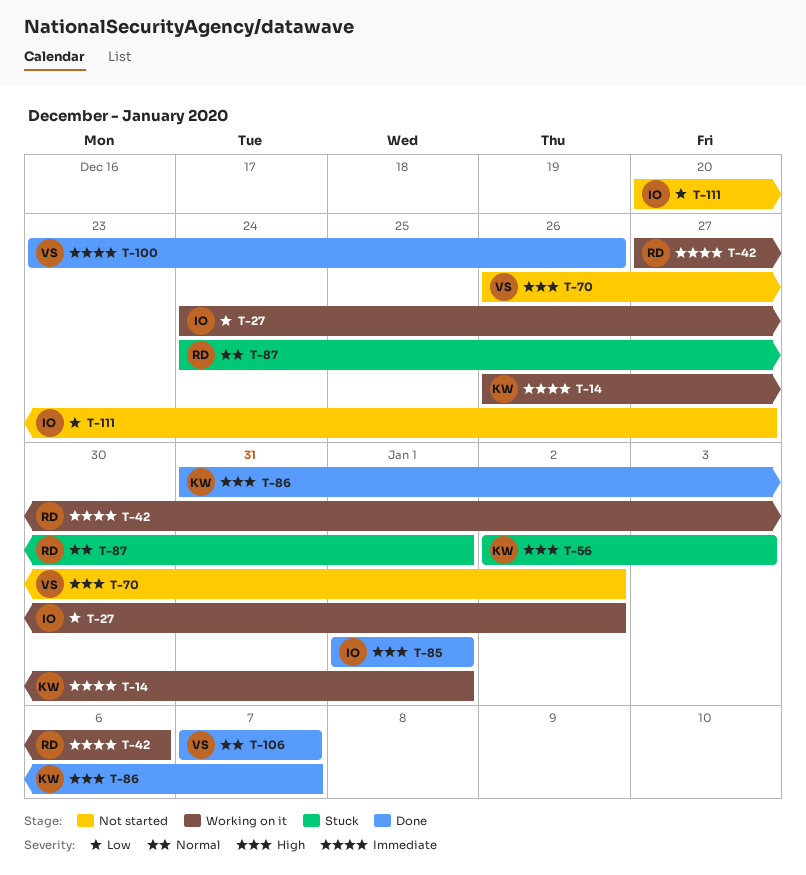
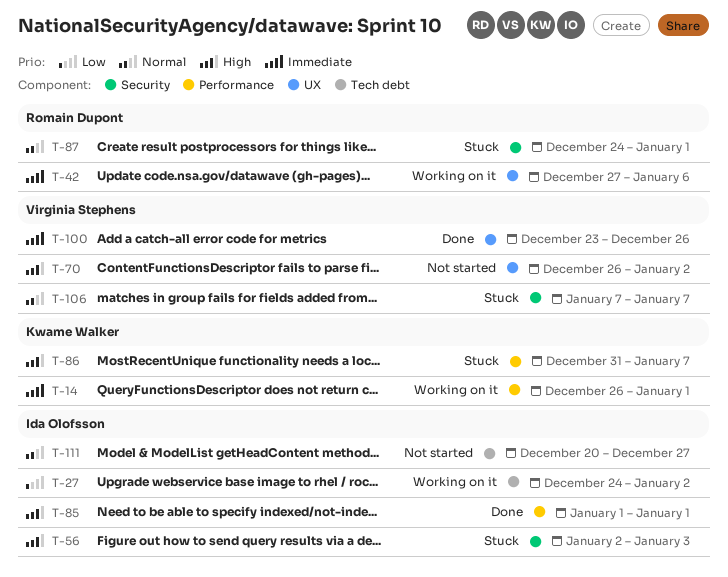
T-56, owner: Kwame Walker -> Ida Olofsson
T-86, status: Done -> Stuck
T-106, status: Done -> Stuck
T-111, priority: Low -> Normal

